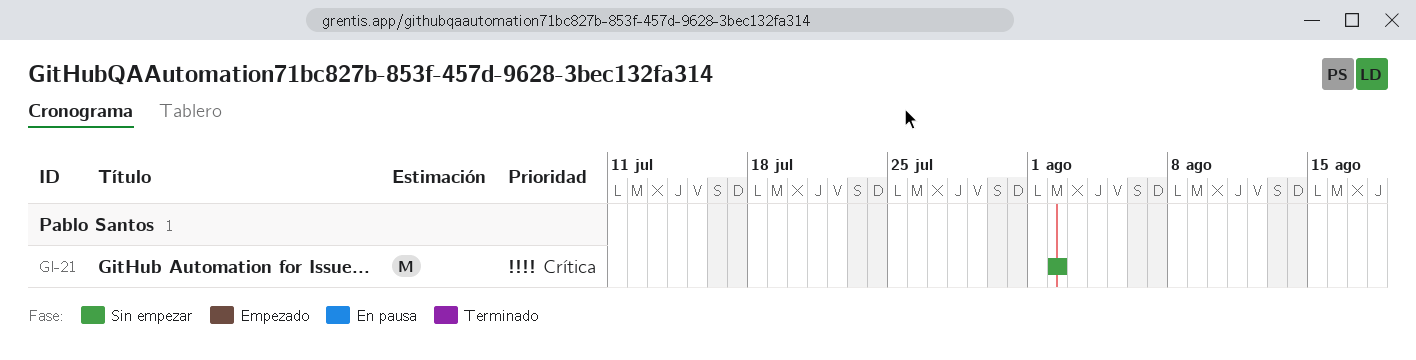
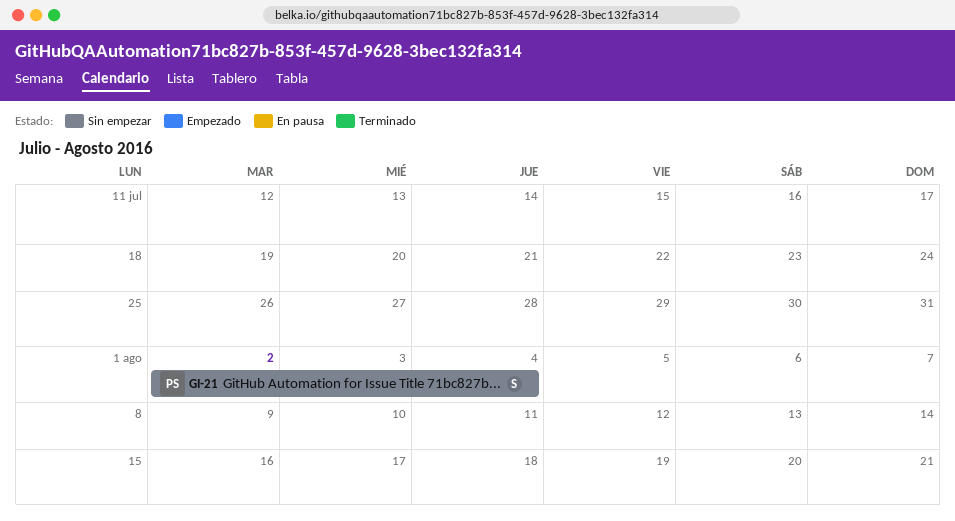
GI-21, estimate: M -> S
GI-21, due: Aug 2 -> Aug 4

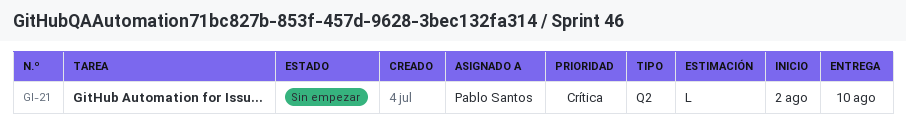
GI-21, estimate: S -> L
GI-21, due: Aug 4 -> Aug 10

